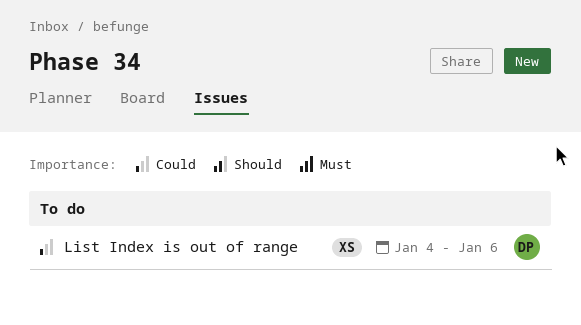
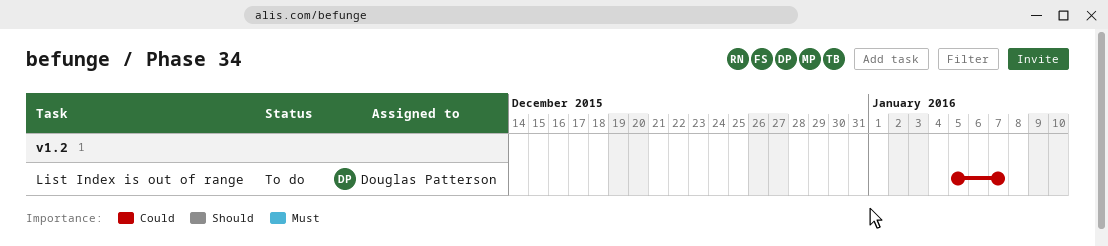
List Index is out of range, start: Jan 4 -> Jan 5
List Index is out of range, due: Jan 6 -> Jan 7

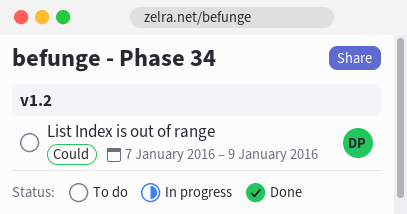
List Index is out of range, start: Jan 5 -> Jan 7
List Index is out of range, due: Jan 7 -> Jan 9

